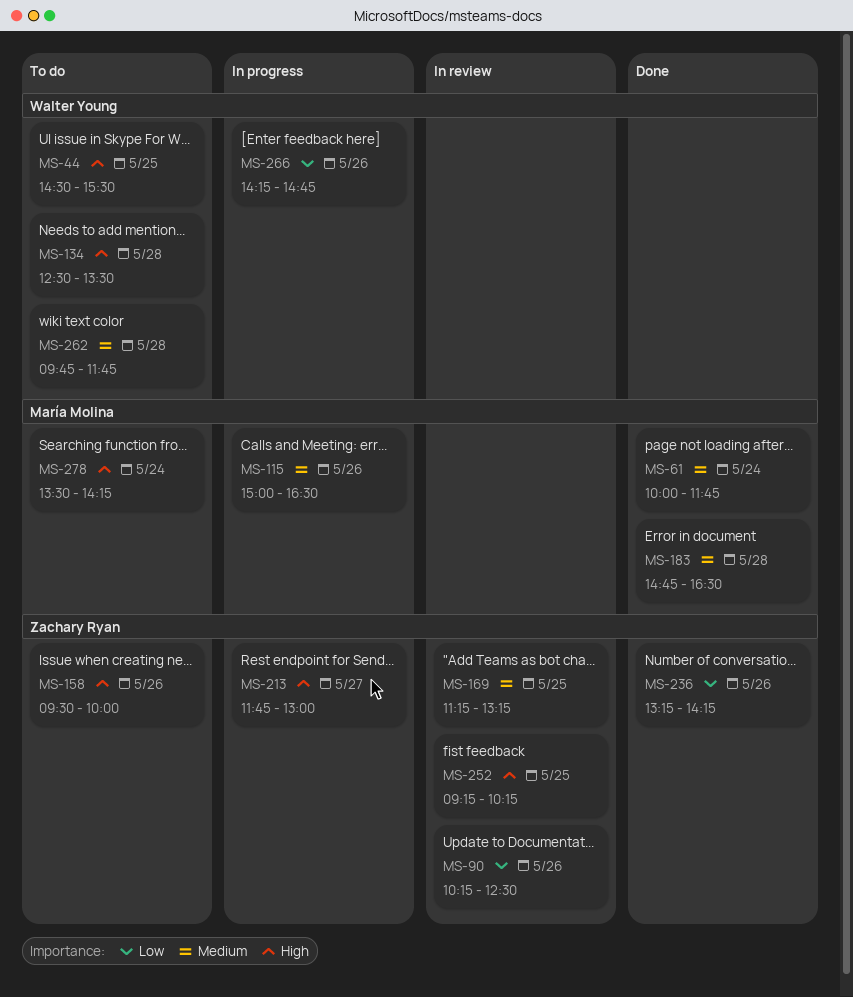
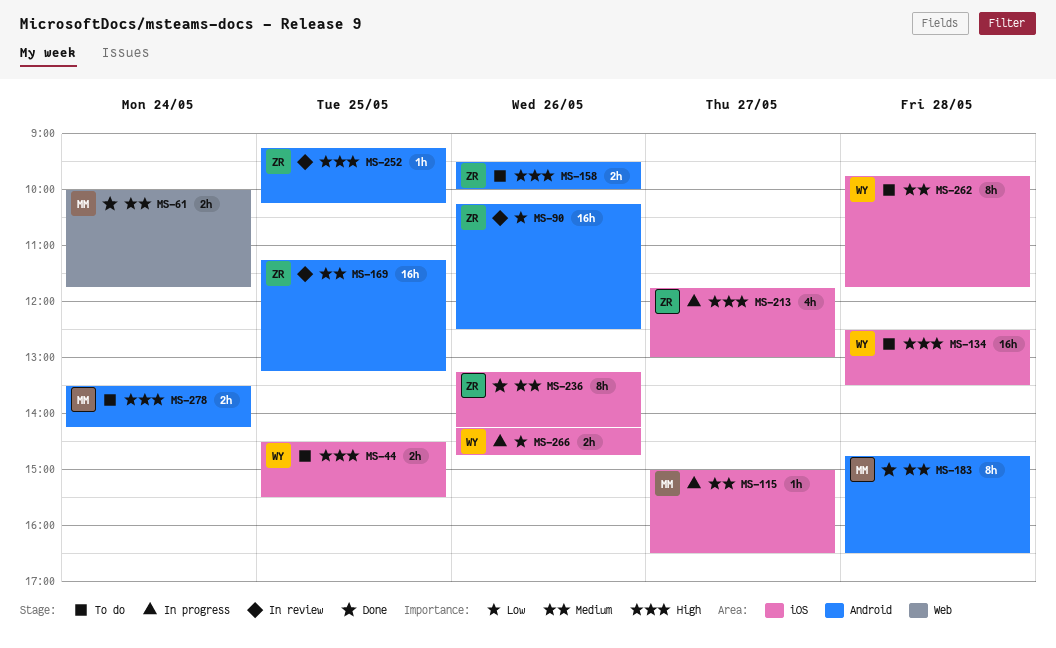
MS-115, day: May 26 -> May 27
MS-236, priority: Low -> Medium

